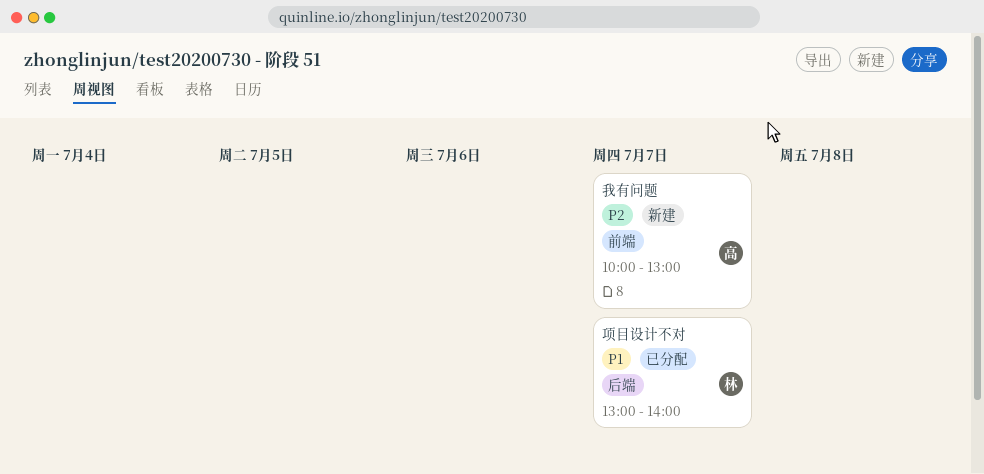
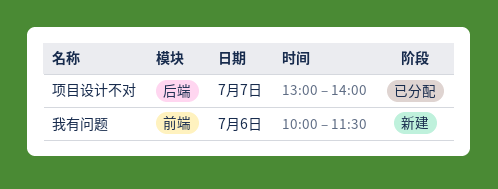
我有问题, day: Jul 7 -> Jul 6
我有问题, ends: 13:00 -> 11:30

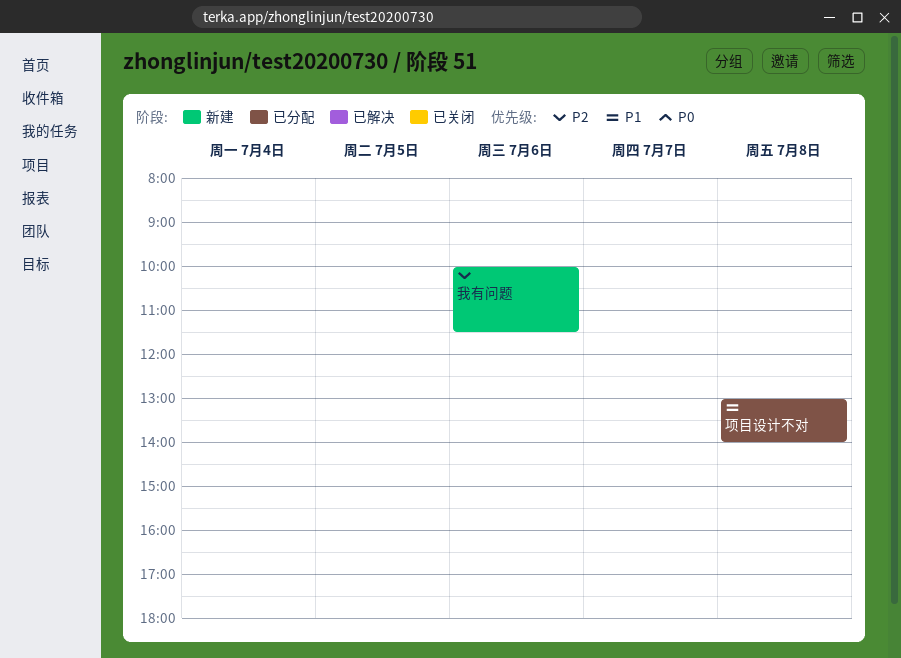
项目设计不对, day: Jul 7 -> Jul 8

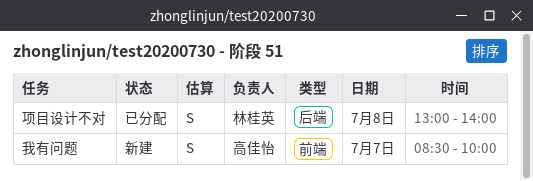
我有问题, day: Jul 6 -> Jul 7
我有问题, begins: 10:00 -> 08:30
我有问题, ends: 11:30 -> 10:00

